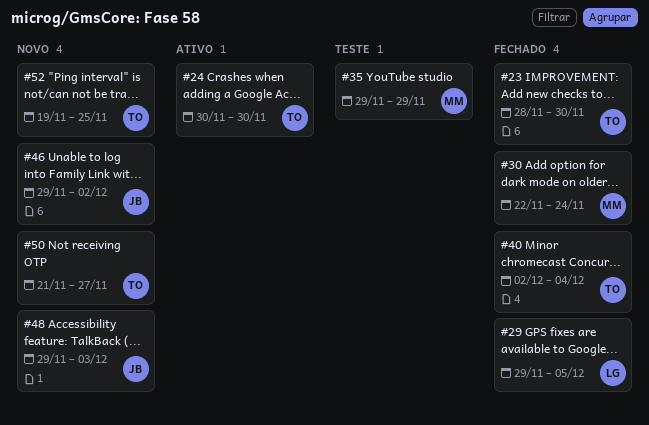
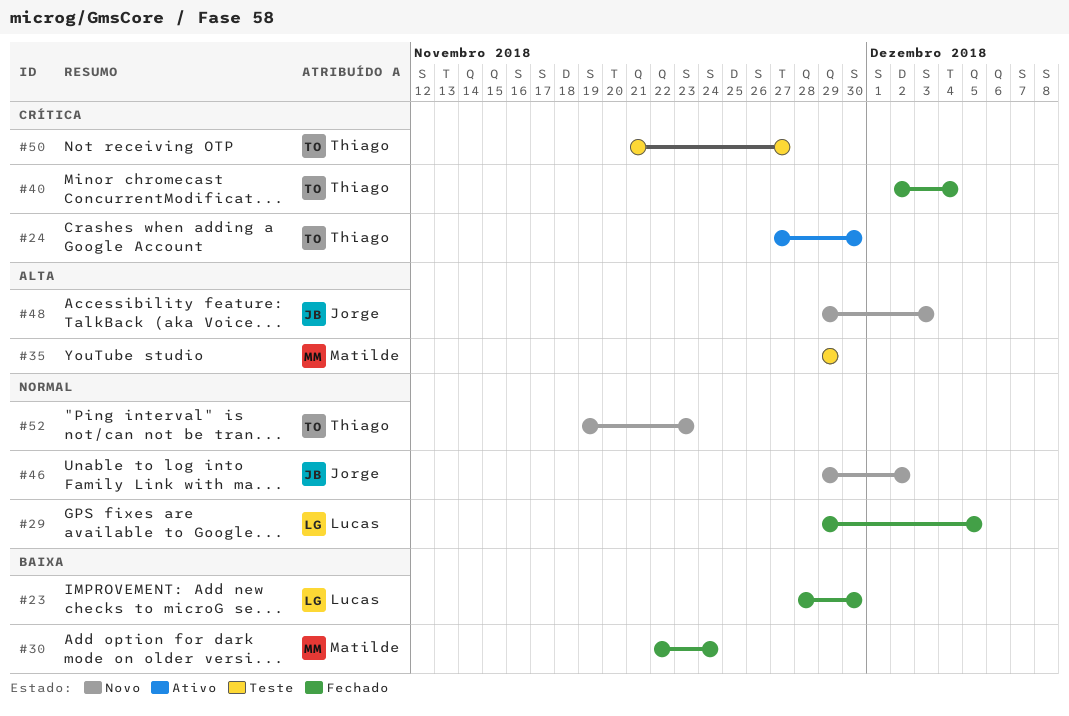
#23, owner: Thiago -> Lucas
#24, start: Nov 30 -> Nov 27
#50, status: Novo -> Teste
#52, due: Nov 25 -> Nov 23

